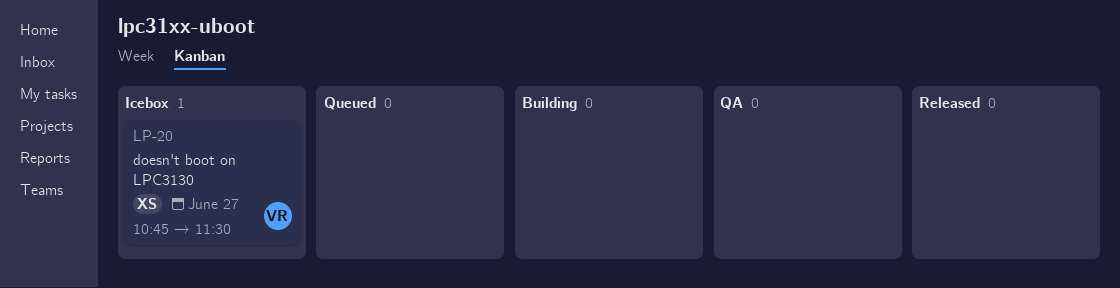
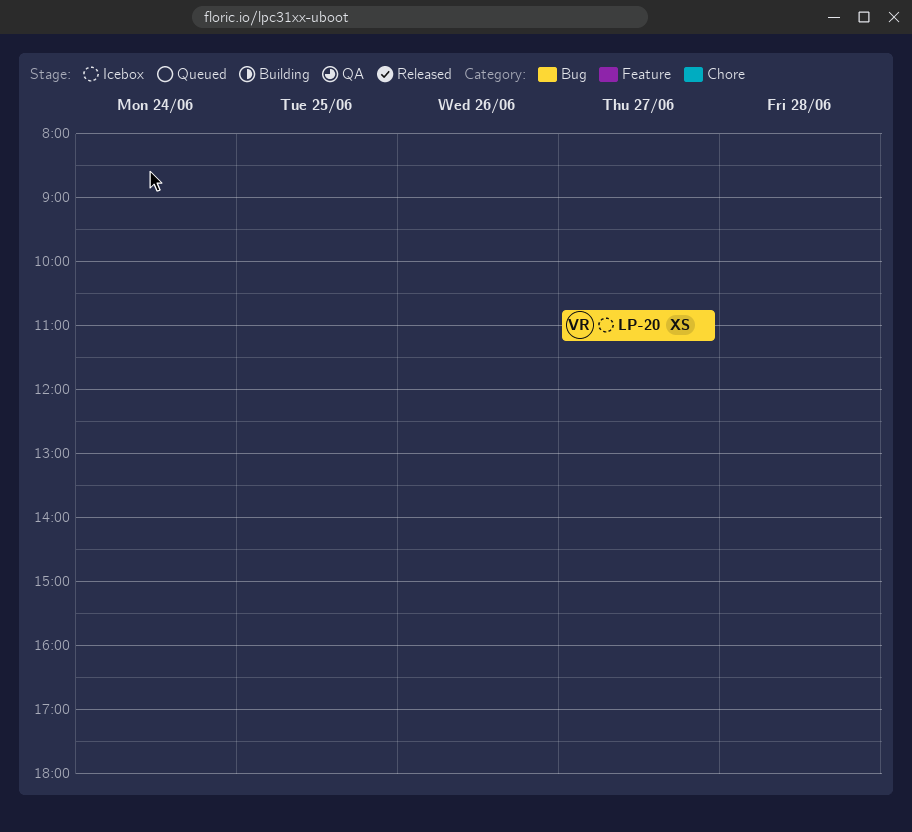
LP-20, ends: 11:30 -> 11:15

